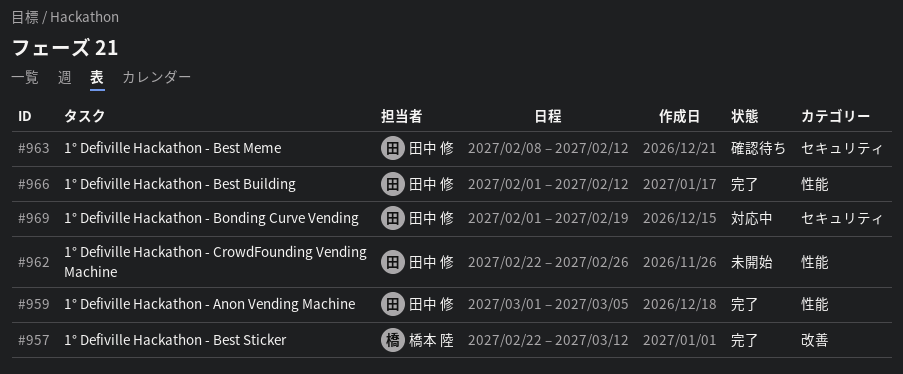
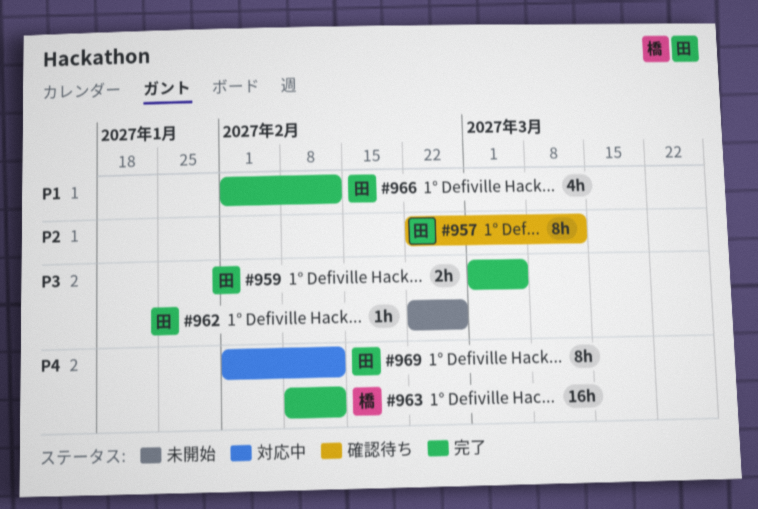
#957, status: 完了 -> 確認待ち
#957, owner: 橋本 陸 -> 田中 修
#963, status: 確認待ち -> 完了
#963, owner: 田中 修 -> 橋本 陸
#969, due: Feb 19 -> Feb 12

